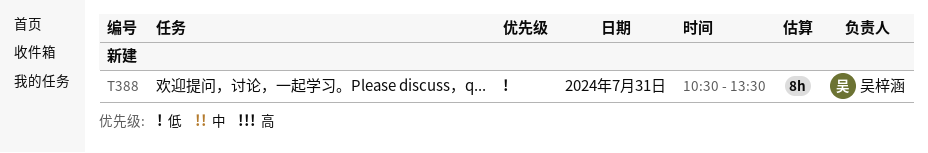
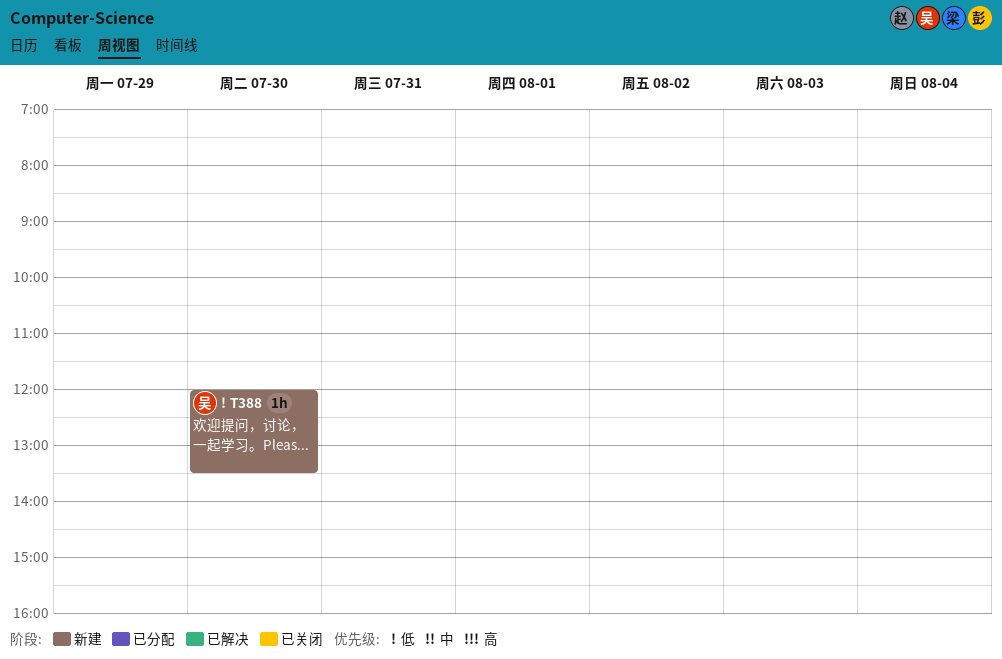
T388, estimate: 8h -> 1h
T388, day: Jul 31 -> Jul 30
T388, begins: 10:30 -> 12:00

